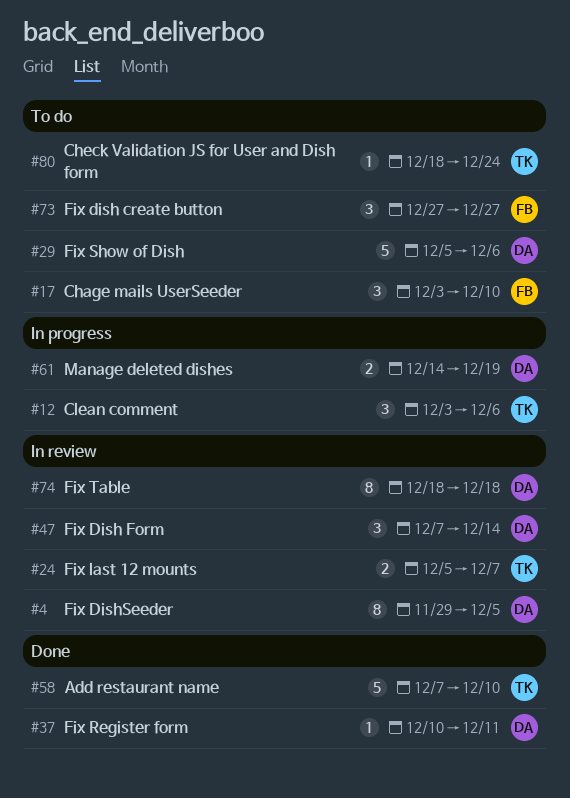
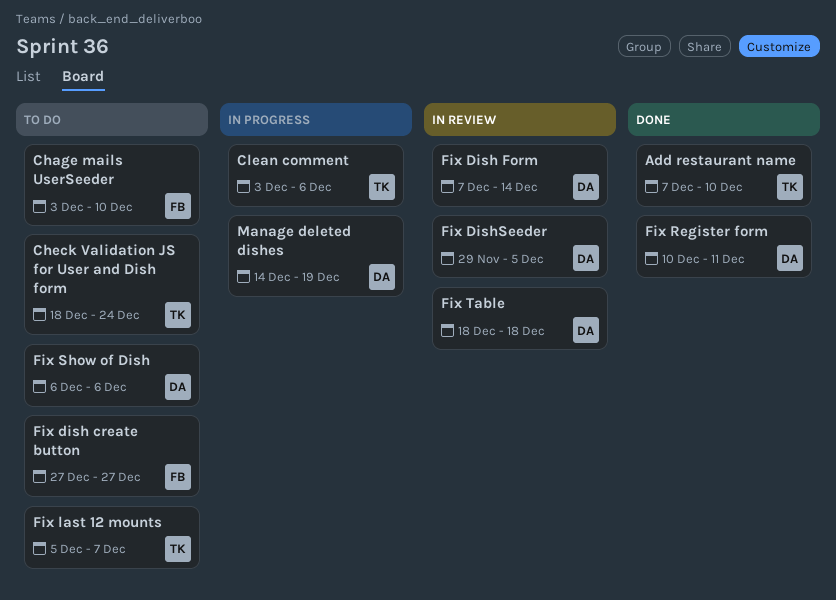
Fix last 12 mounts, status: In review -> To do
Fix Show of Dish, start: Dec 5 -> Dec 6

